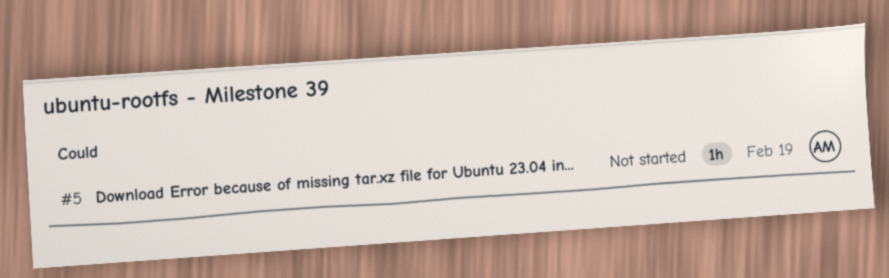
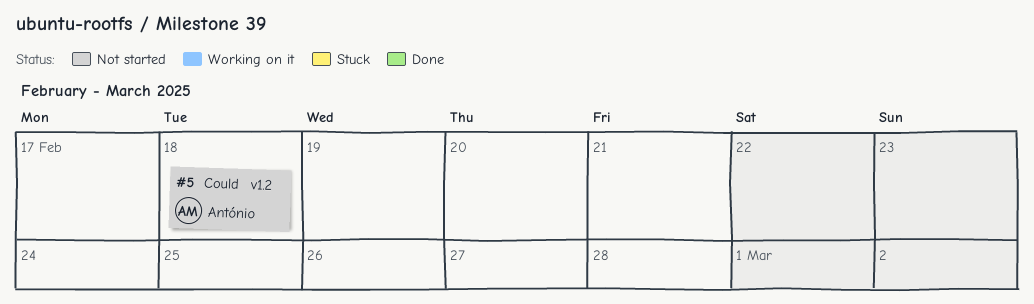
#5, due: Feb 19 -> Feb 18

